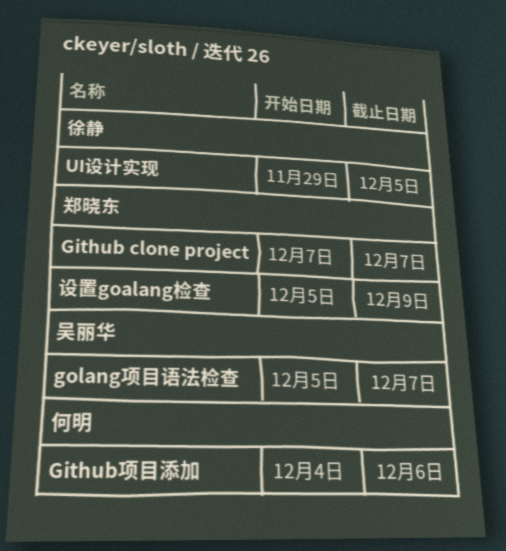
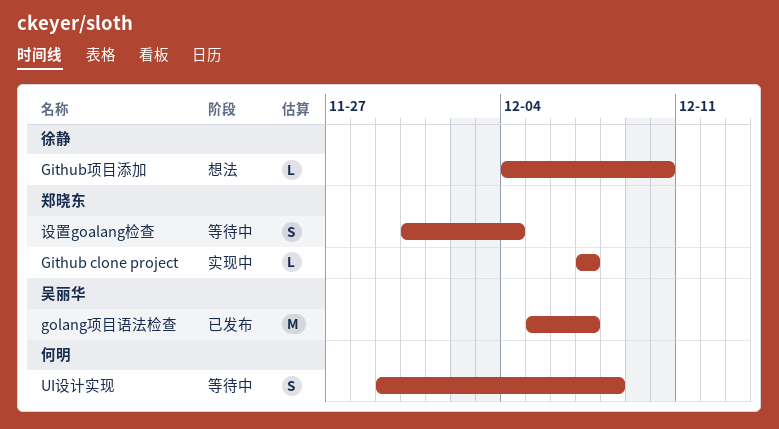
Github项目添加, owner: 何明 -> 徐静
Github项目添加, due: Dec 6 -> Dec 10
UI设计实现, owner: 徐静 -> 何明
UI设计实现, due: Dec 5 -> Dec 8
设置goalang检查, start: Dec 5 -> Nov 30
设置goalang检查, due: Dec 9 -> Dec 4

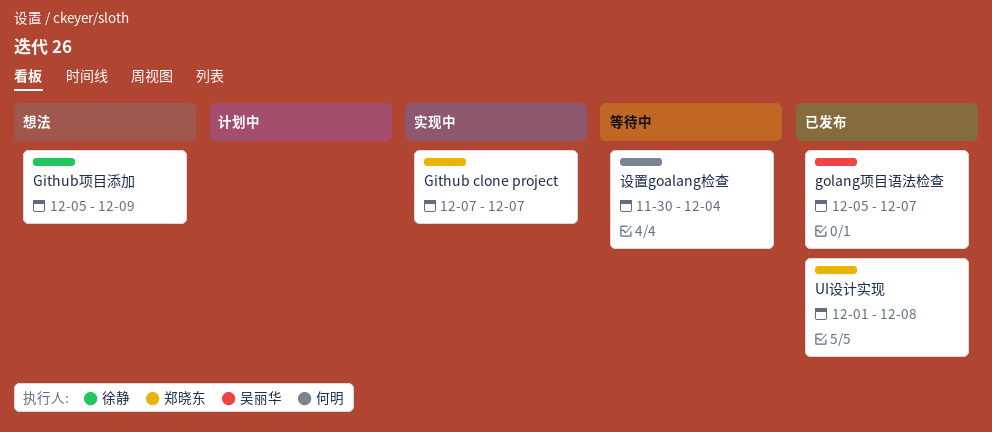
Github项目添加, start: Dec 4 -> Dec 5
Github项目添加, due: Dec 10 -> Dec 9
UI设计实现, status: 等待中 -> 已发布
UI设计实现, owner: 何明 -> 郑晓东
UI设计实现, start: Nov 29 -> Dec 1
设置goalang检查, owner: 郑晓东 -> 何明

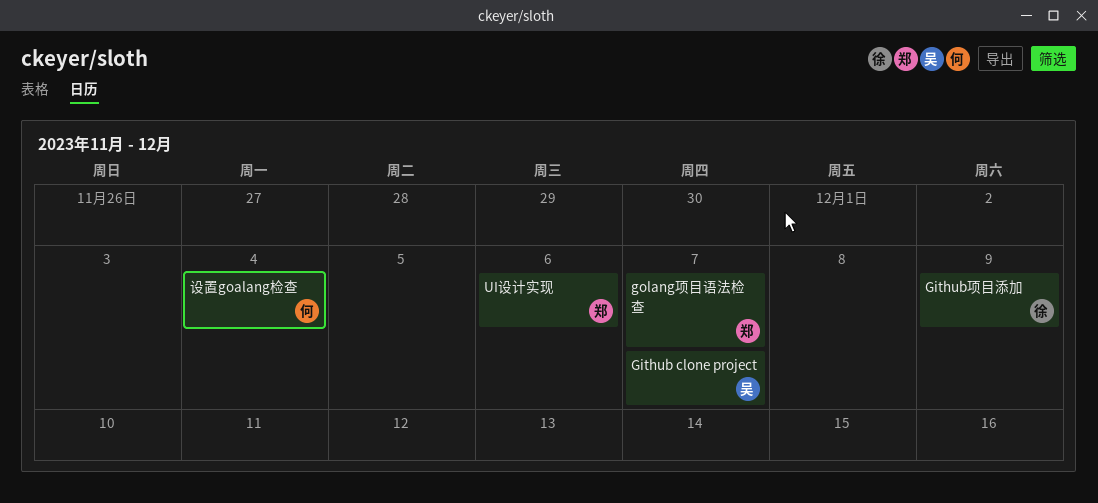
Github clone project, owner: 郑晓东 -> 吴丽华
golang项目语法检查, owner: 吴丽华 -> 郑晓东
UI设计实现, due: Dec 8 -> Dec 6

